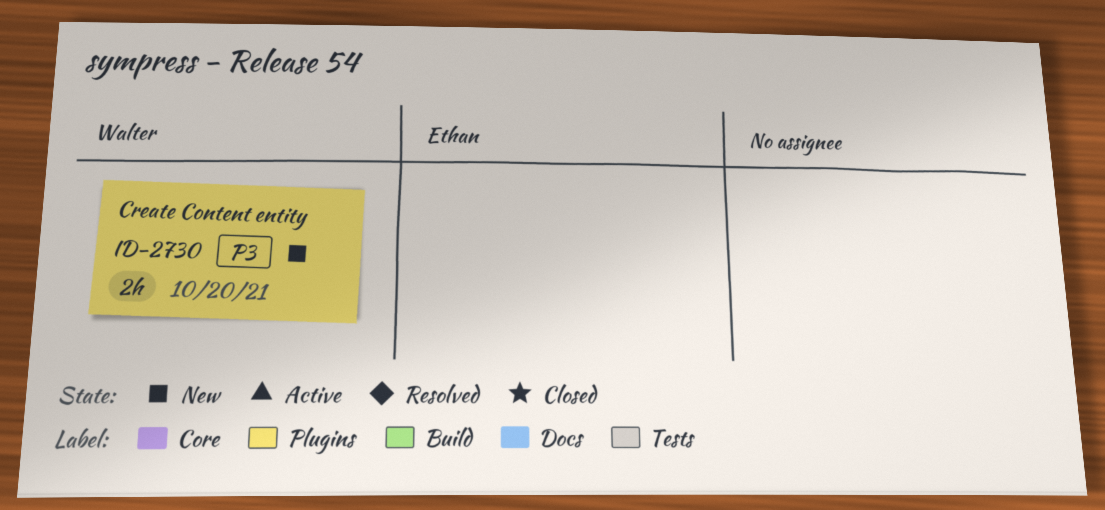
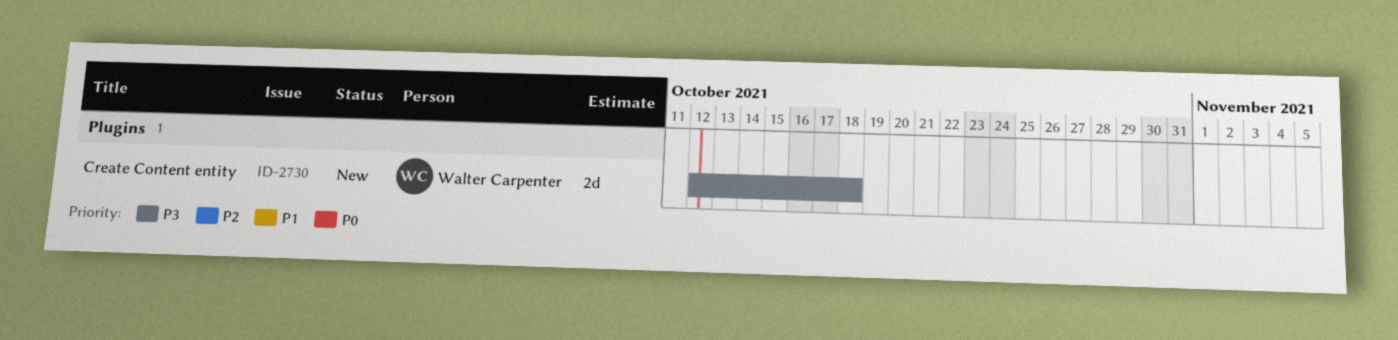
ID-2730, estimate: 2h -> 2d
ID-2730, due: Oct 20 -> Oct 18

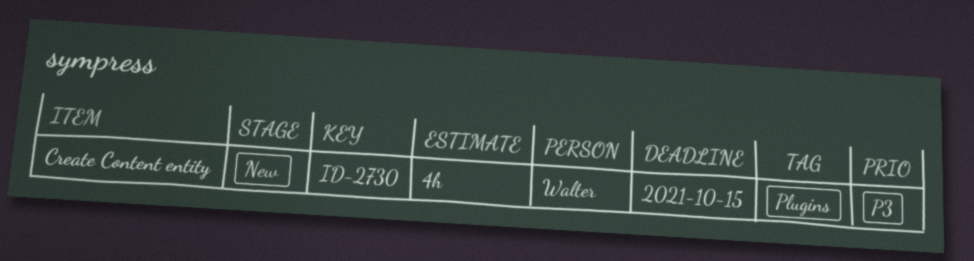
ID-2730, estimate: 2d -> 4h
ID-2730, due: Oct 18 -> Oct 15

